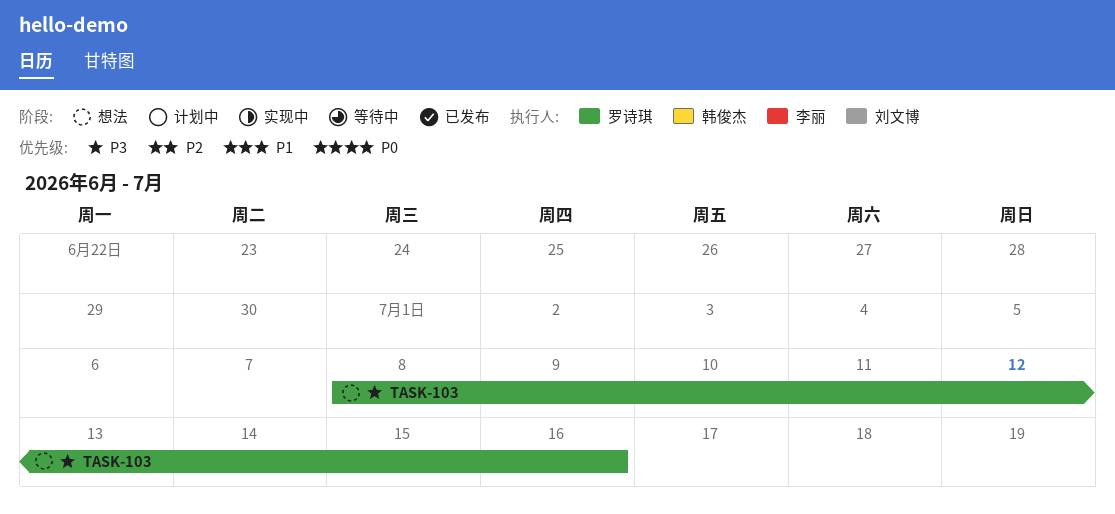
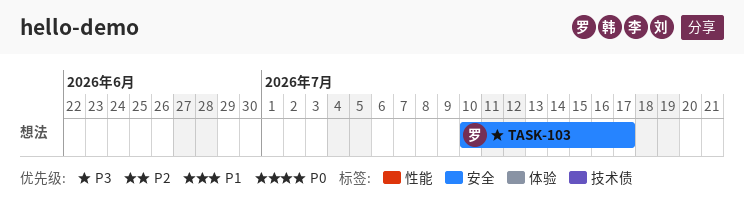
TASK-103, start: Jul 8 -> Jul 10
TASK-103, due: Jul 16 -> Jul 17

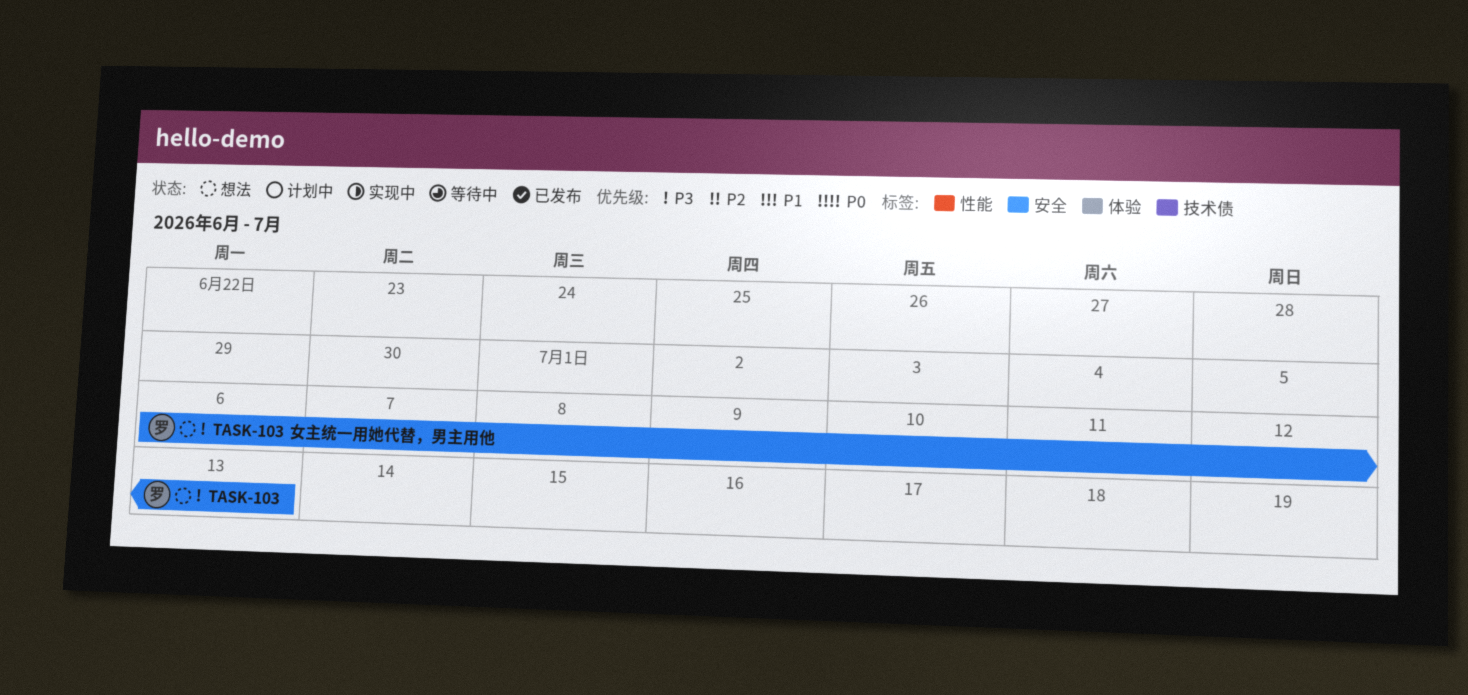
TASK-103, start: Jul 10 -> Jul 6
TASK-103, due: Jul 17 -> Jul 13

